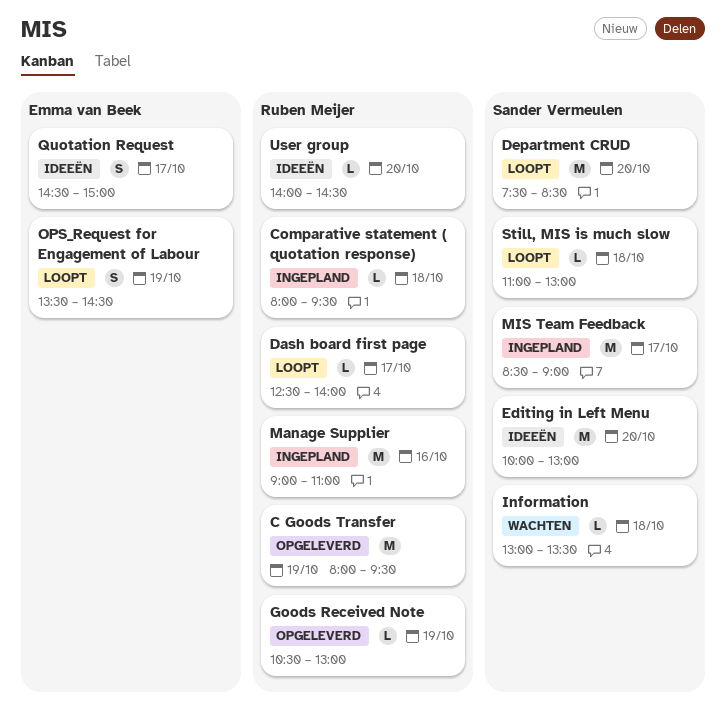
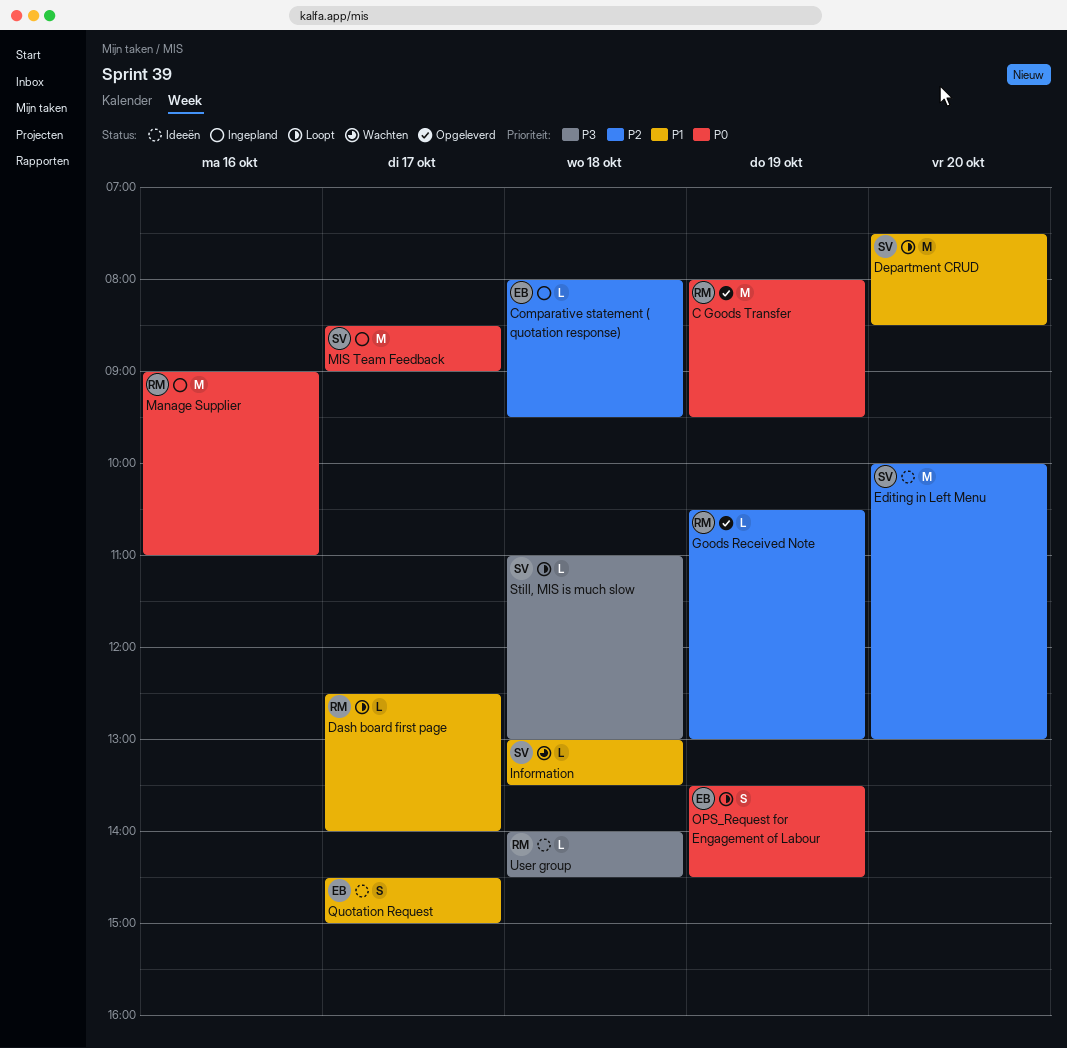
Comparative statement ( quotation response), owner: Ruben Meijer -> Emma van Beek
User group, day: Oct 20 -> Oct 18

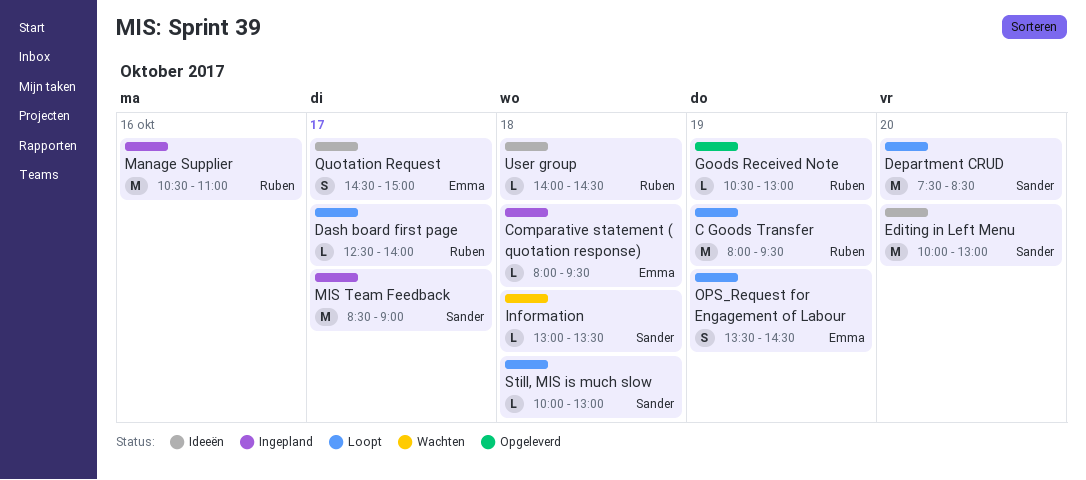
C Goods Transfer, status: Opgeleverd -> Loopt
Manage Supplier, begins: 09:00 -> 10:30
Still, MIS is much slow, begins: 11:00 -> 10:00

